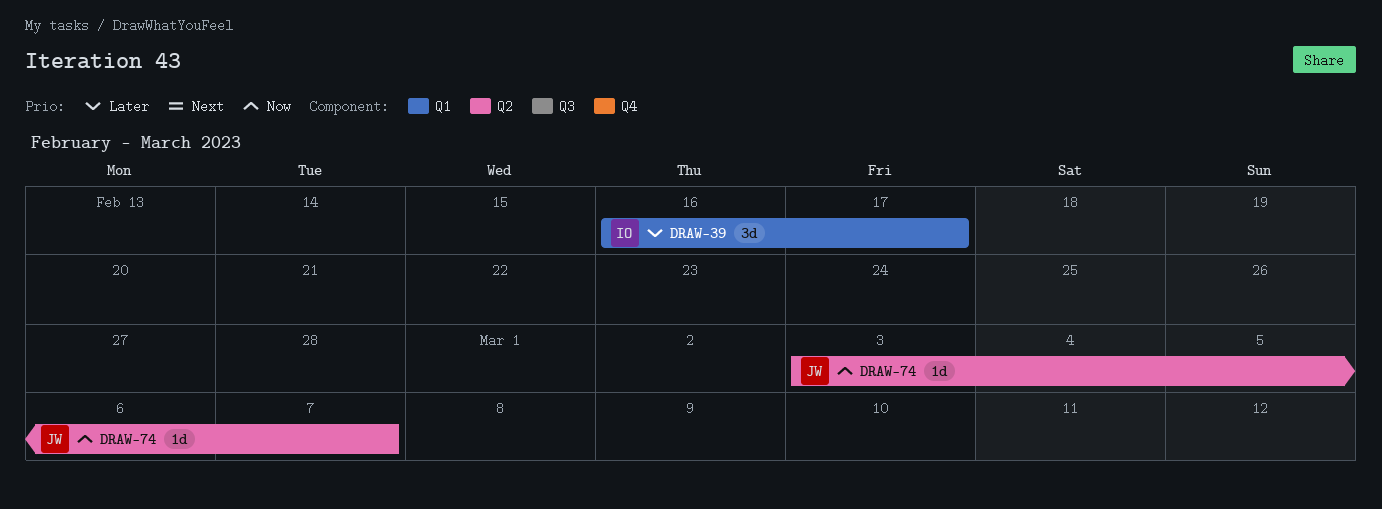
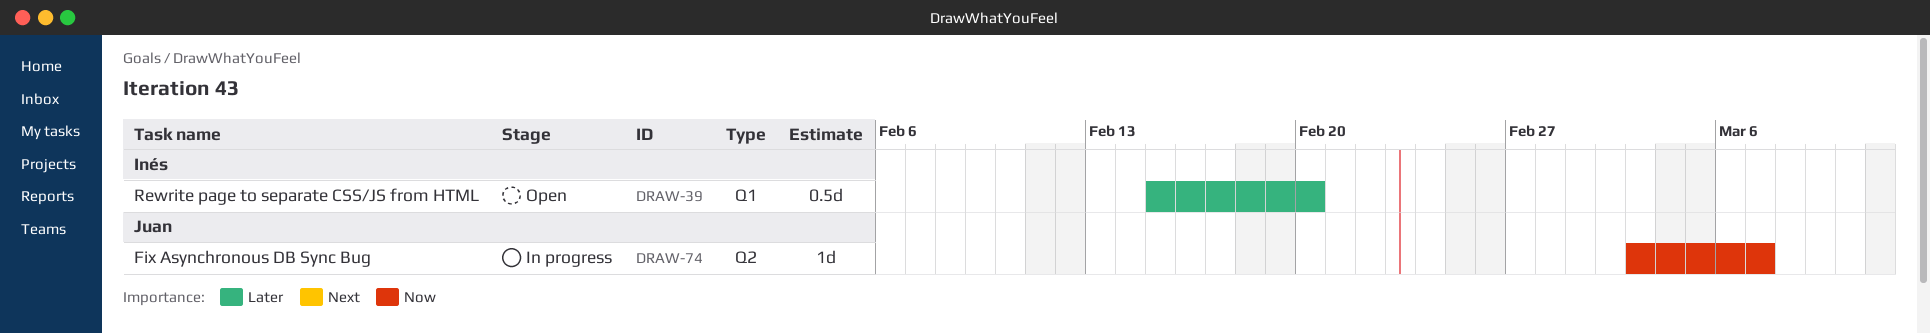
DRAW-39, estimate: 3d -> 0.5d
DRAW-39, start: Feb 16 -> Feb 15
DRAW-39, due: Feb 17 -> Feb 20

